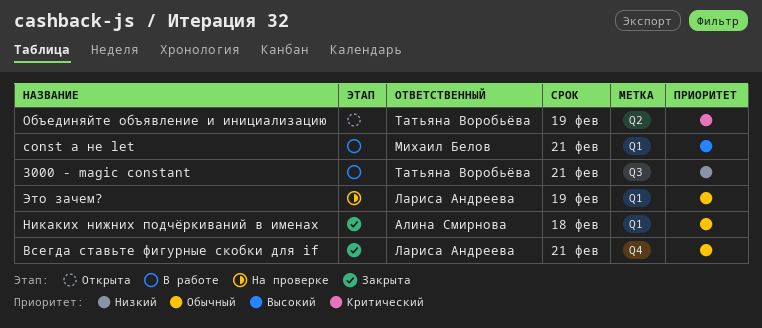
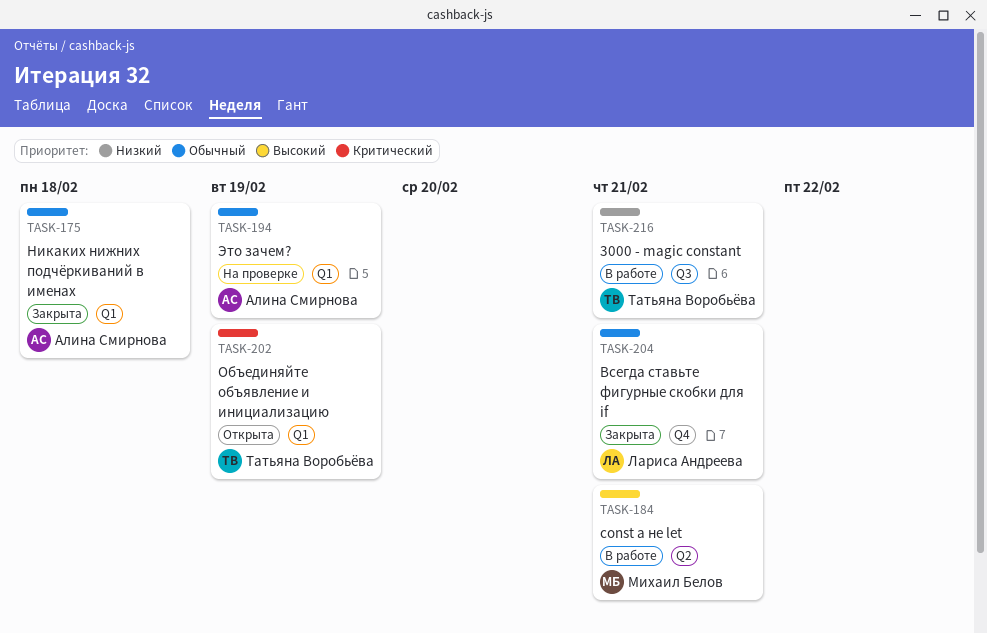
const а не let, label: Q1 -> Q2
Объединяйте объявление и инициализацию, label: Q2 -> Q1
Это зачем?, owner: Лариса Андреева -> Алина Смирнова

